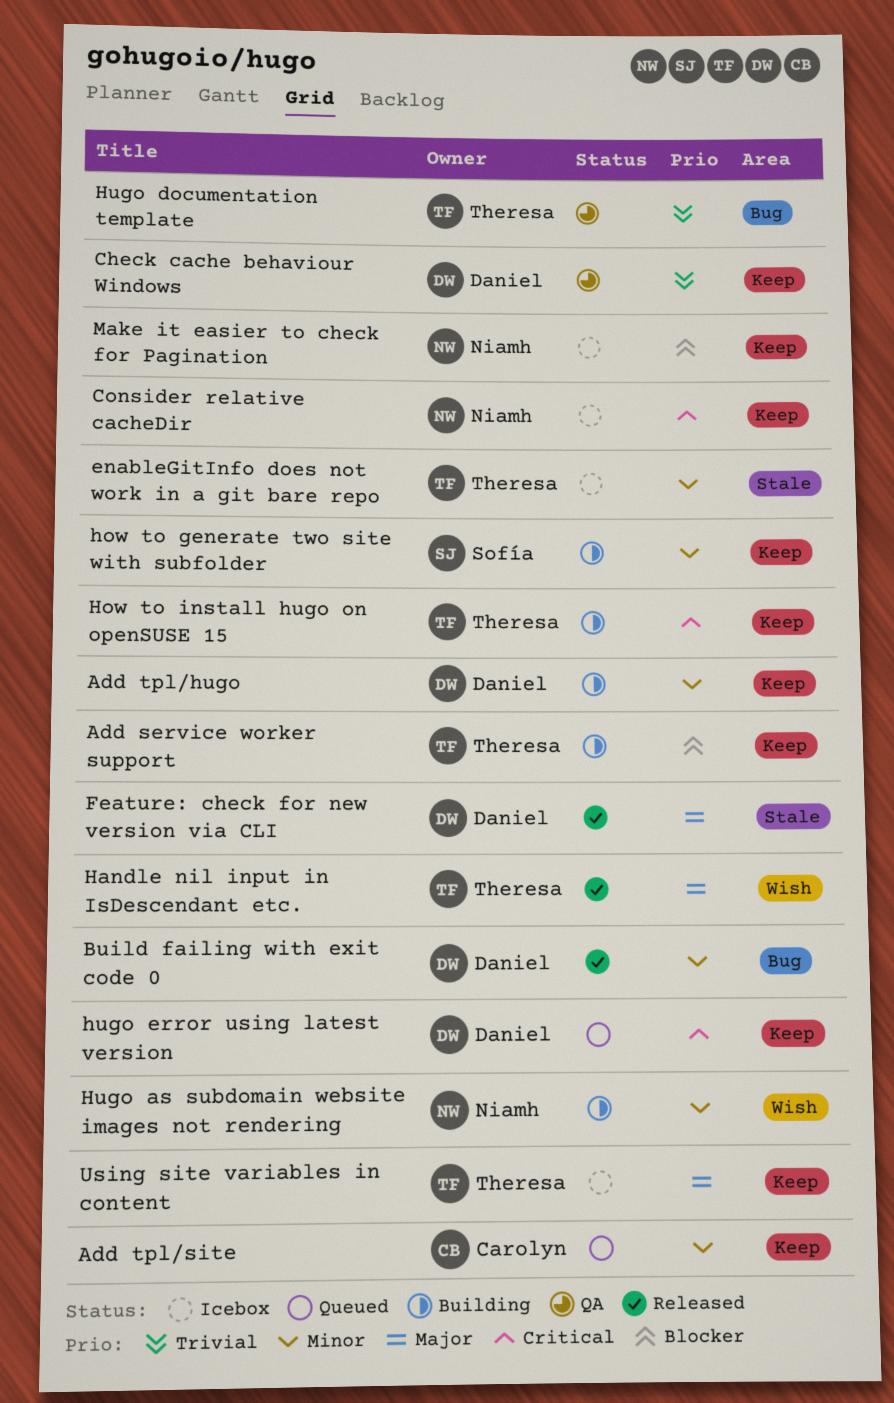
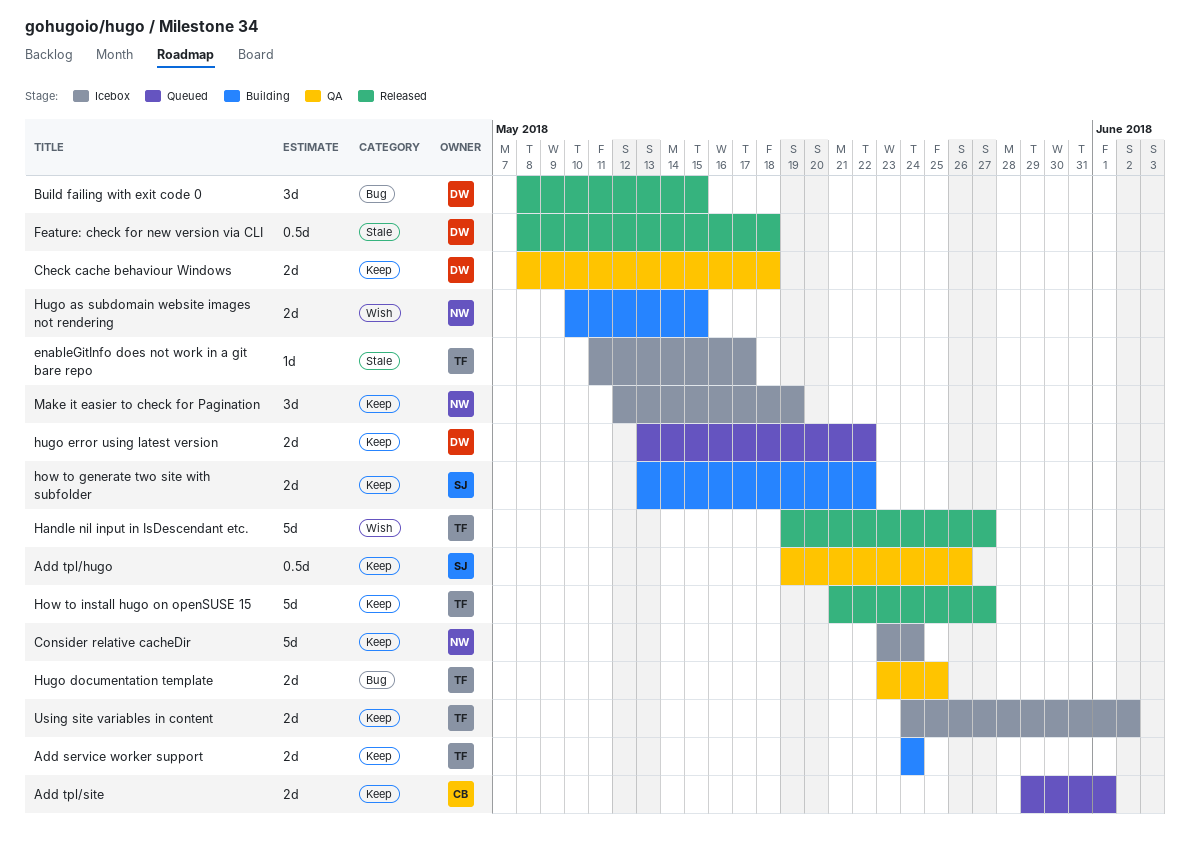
Add tpl/hugo, status: Building -> QA
Add tpl/hugo, owner: Daniel -> Sofía
How to install hugo on openSUSE 15, status: Building -> Released

